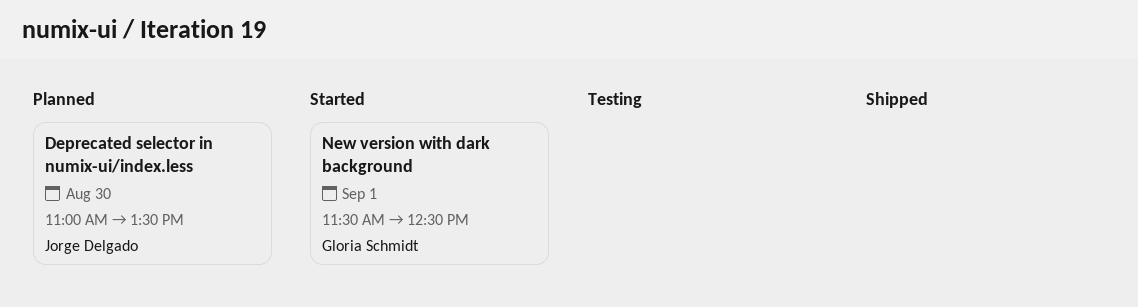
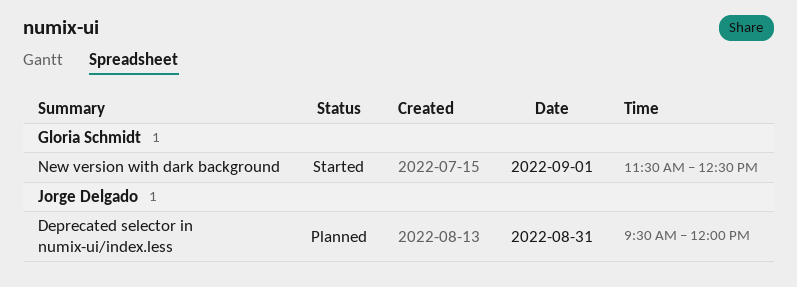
Deprecated selector in numix-ui/index.less, day: Aug 30 -> Aug 31
Deprecated selector in numix-ui/index.less, begins: 11:00 -> 09:30
Deprecated selector in numix-ui/index.less, ends: 13:30 -> 12:00

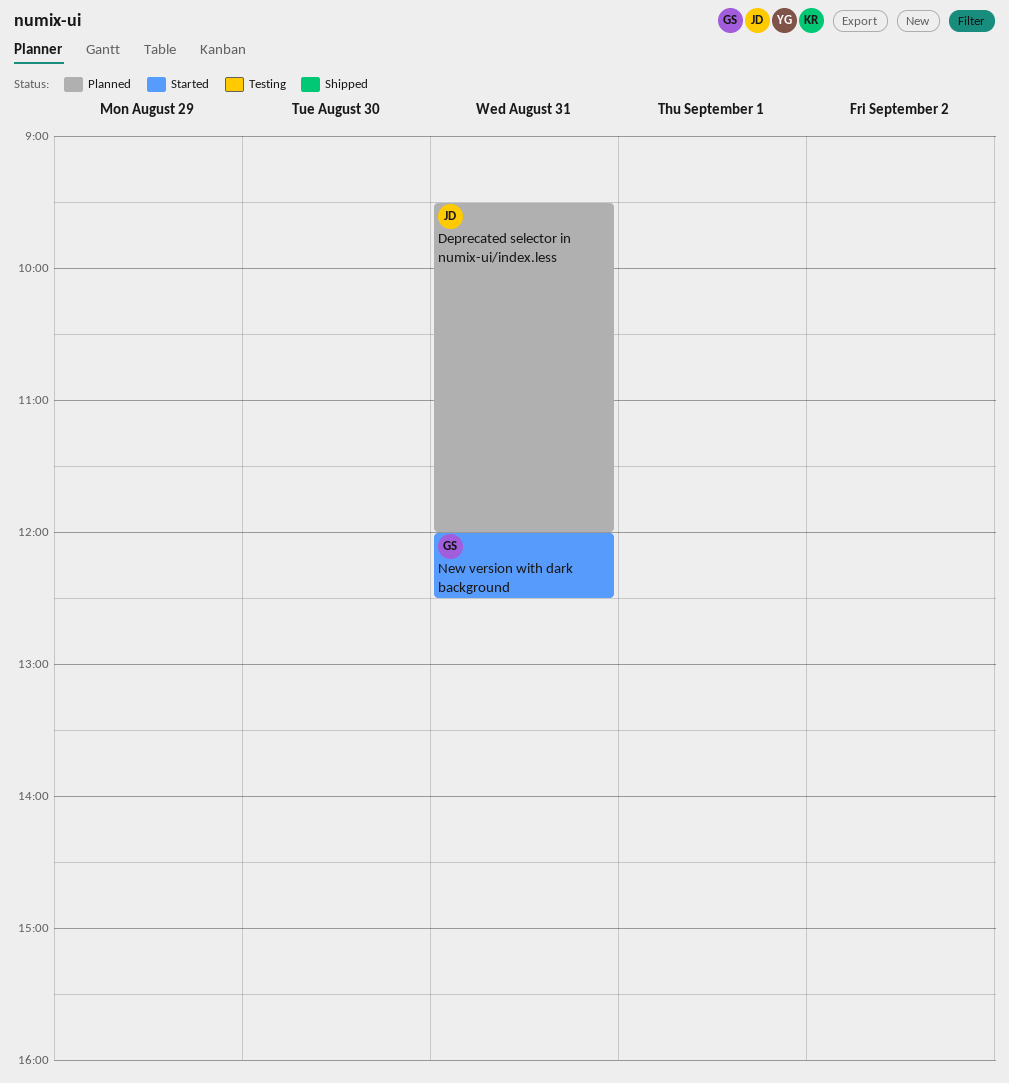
New version with dark background, day: Sep 1 -> Aug 31
New version with dark background, begins: 11:30 -> 12:00

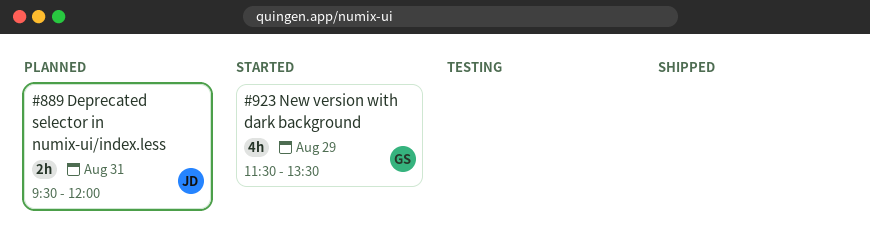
New version with dark background, day: Aug 31 -> Aug 29
New version with dark background, begins: 12:00 -> 11:30
New version with dark background, ends: 12:30 -> 13:30

